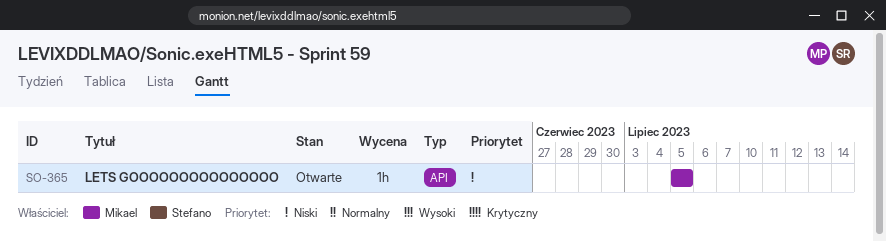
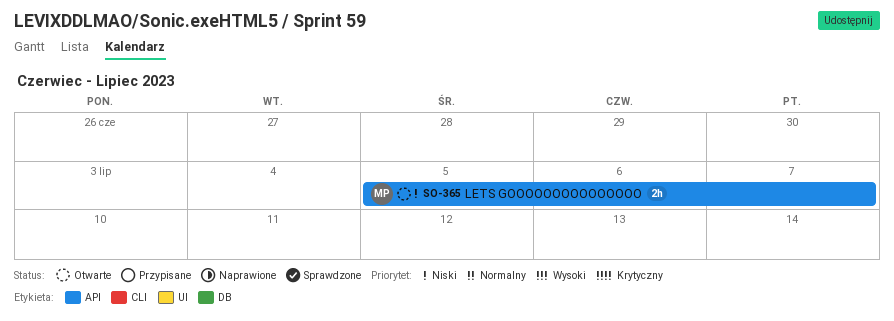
SO-365, estimate: 1h -> 2h
SO-365, due: Jul 5 -> Jul 7

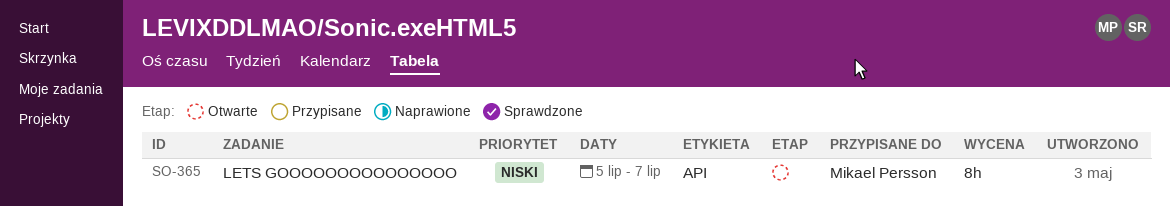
SO-365, estimate: 2h -> 8h

